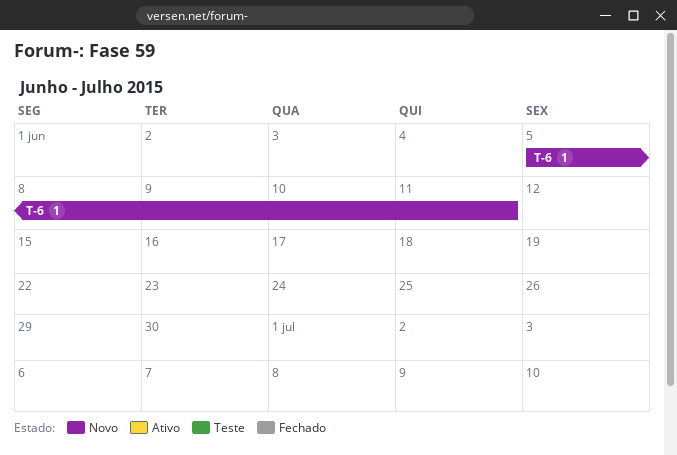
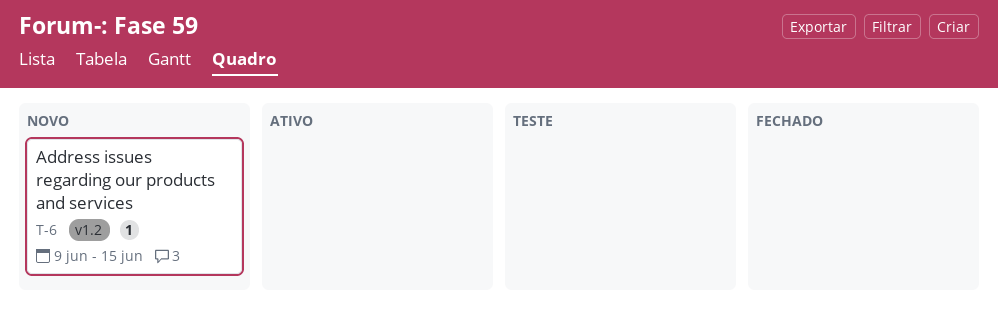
T-6, start: Jun 5 -> Jun 9
T-6, due: Jun 11 -> Jun 15

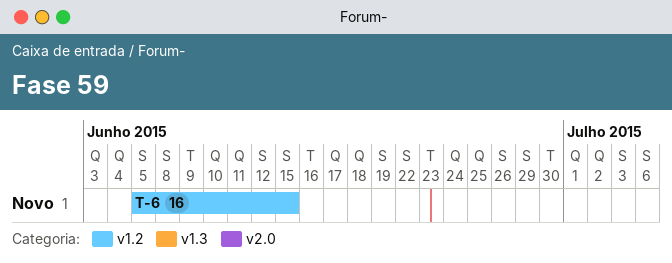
T-6, estimate: 1 -> 16
T-6, start: Jun 9 -> Jun 5

